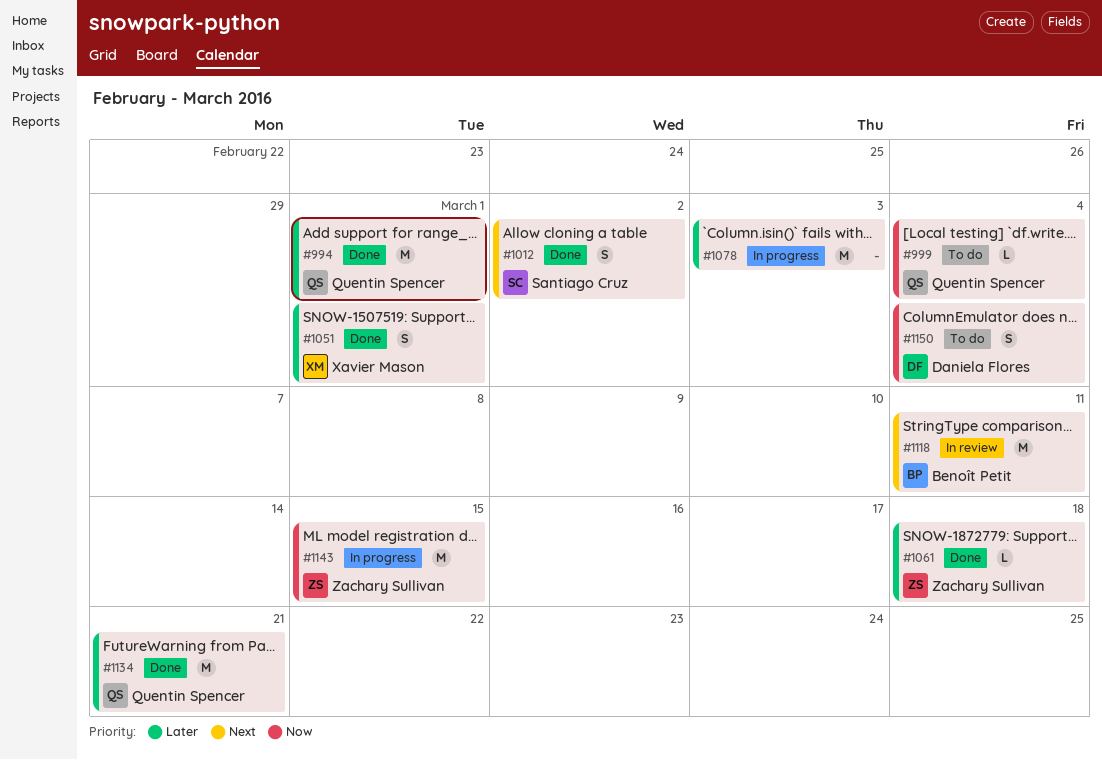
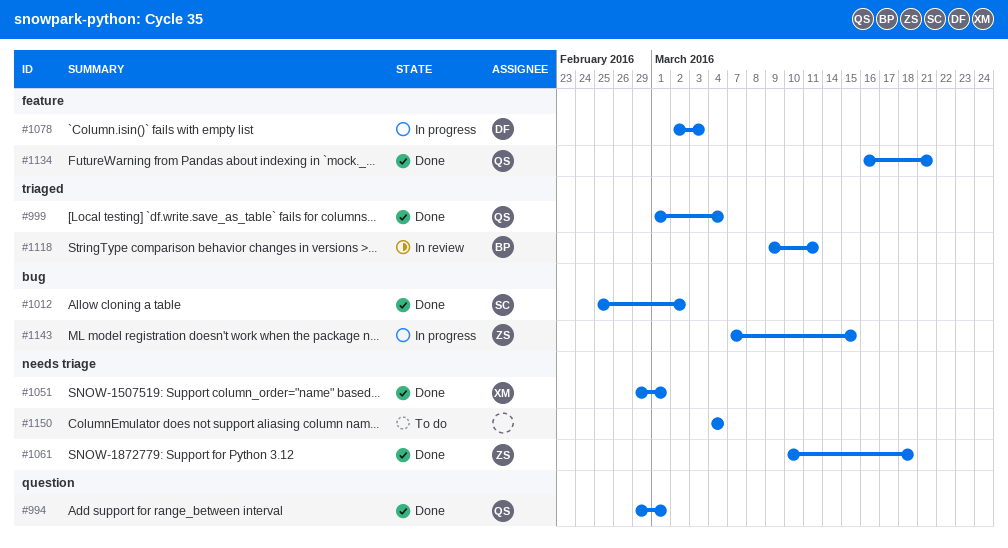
#999, status: To do -> Done
#1078, owner: none -> Daniela Flores
#1150, owner: Daniela Flores -> none

